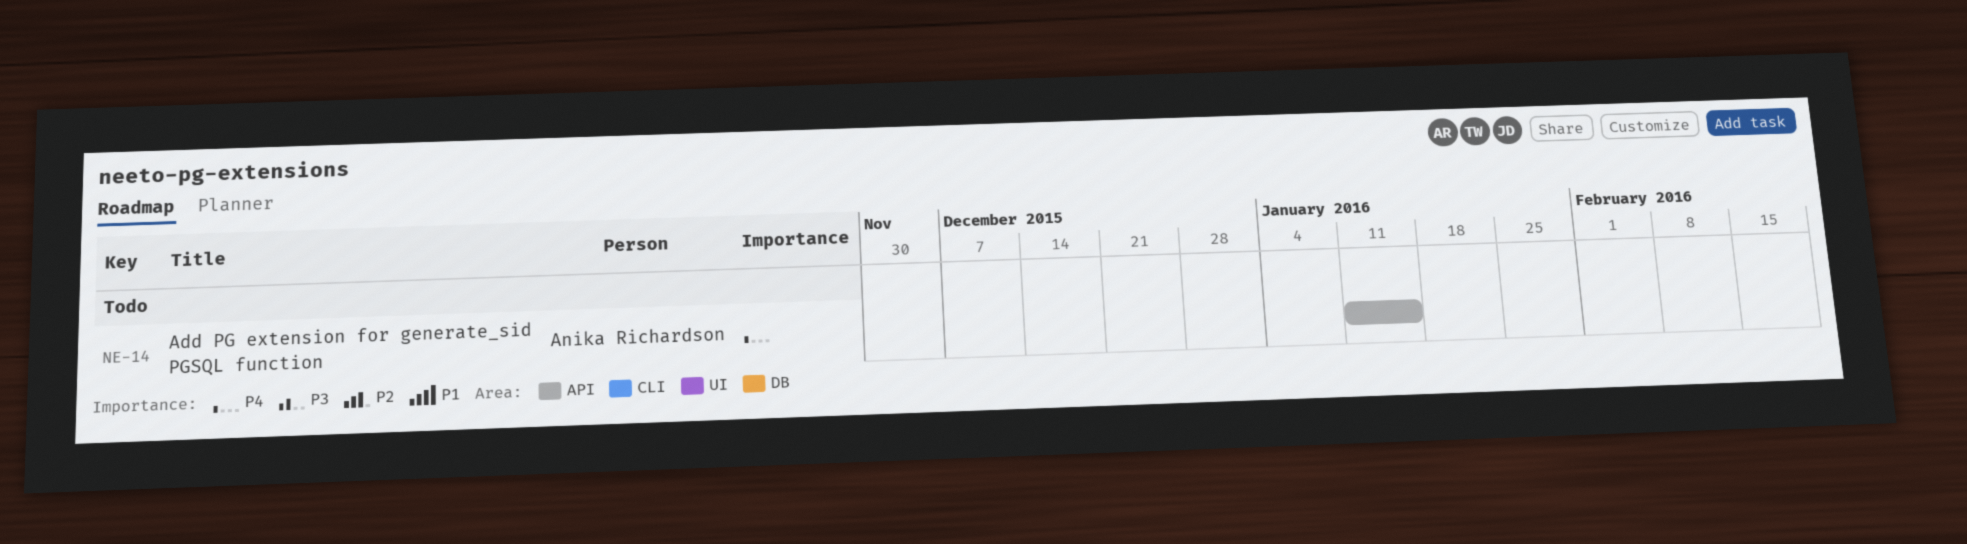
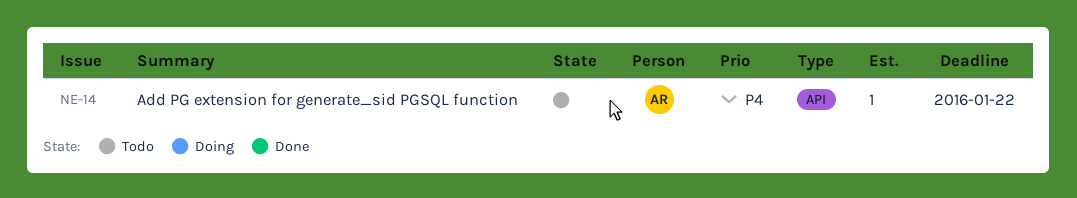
NE-14, due: Jan 15 -> Jan 22

